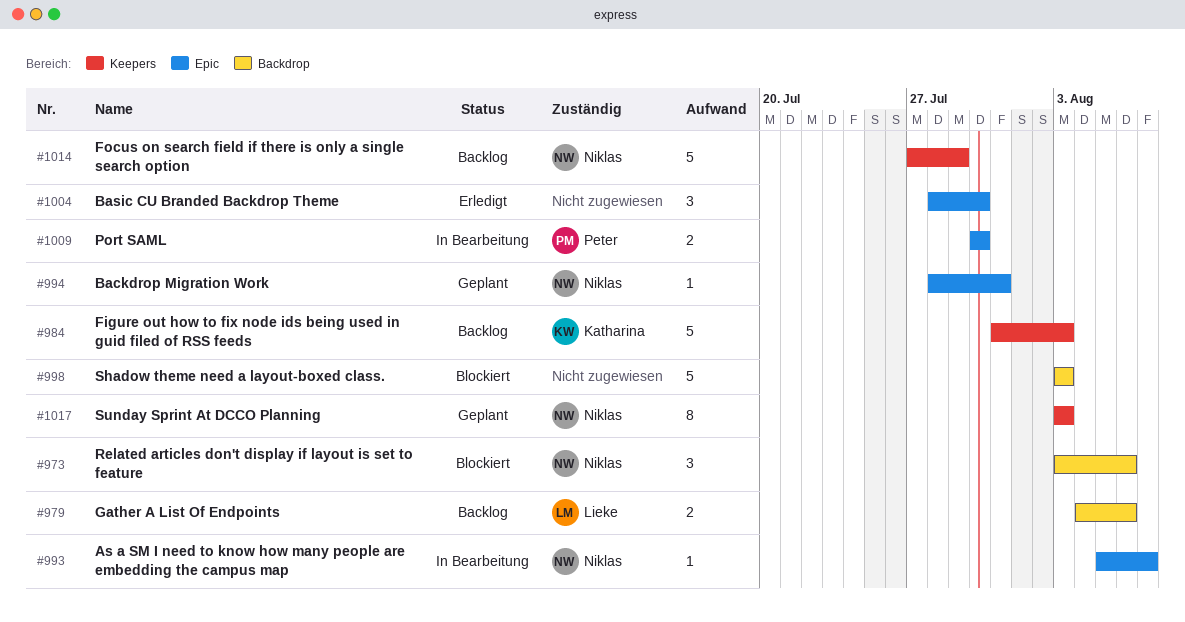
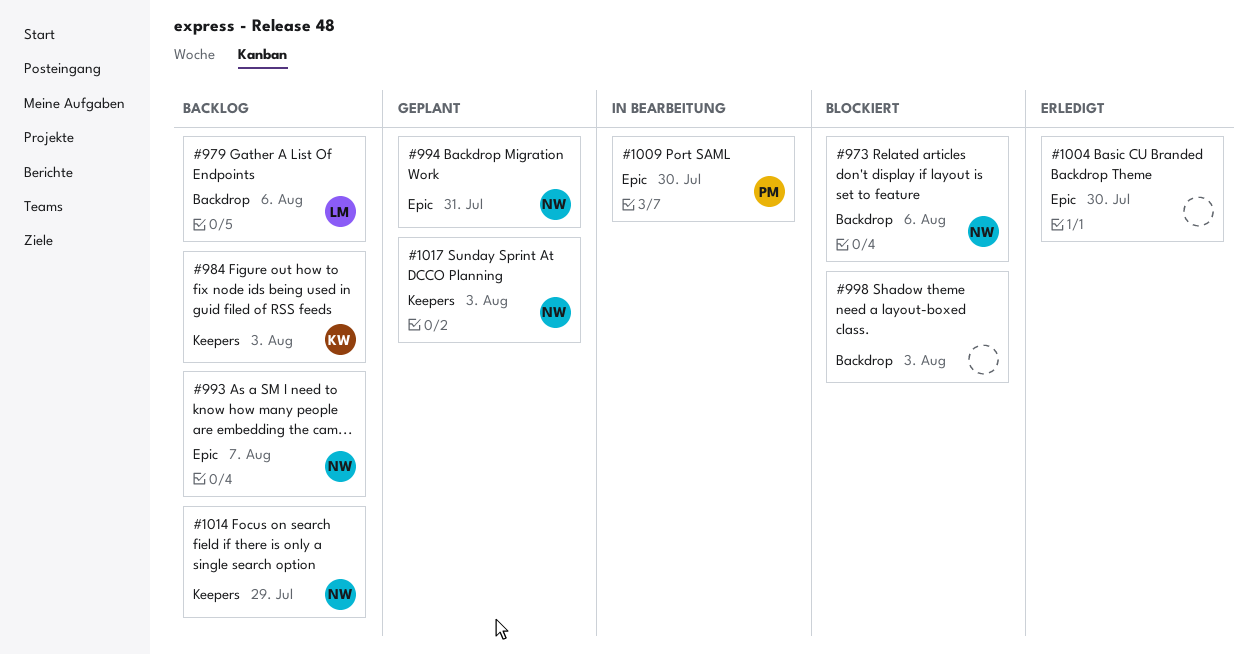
#993, status: In Bearbeitung -> Backlog

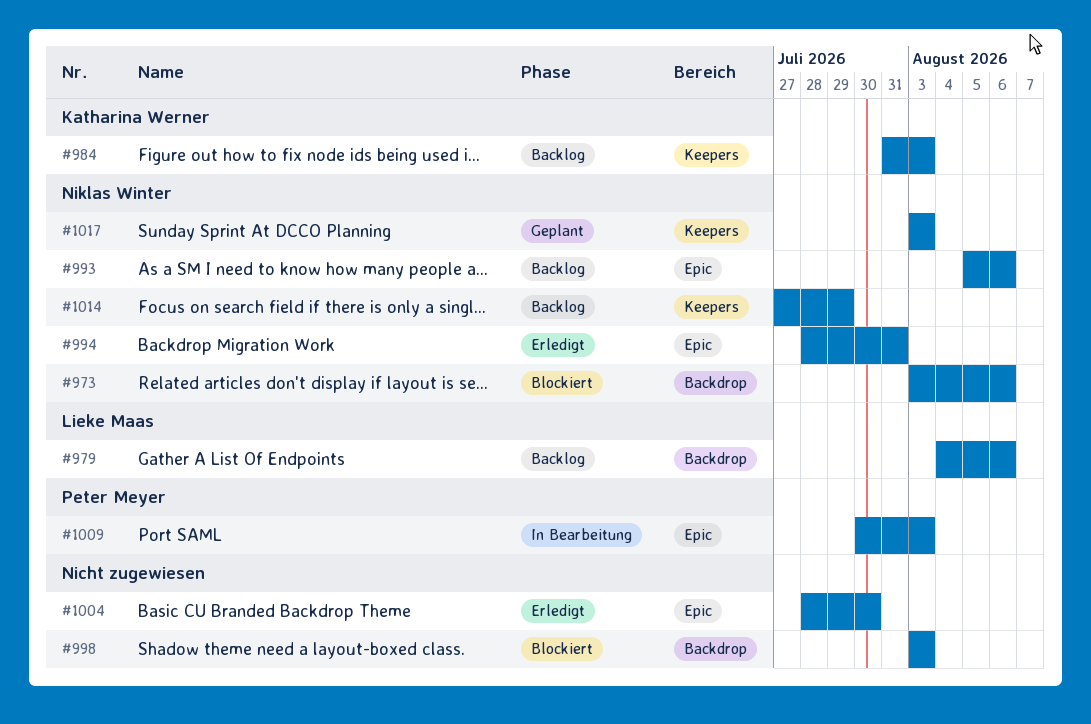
#993, due: Aug 7 -> Aug 6
#994, status: Geplant -> Erledigt
#1009, due: Jul 30 -> Aug 3

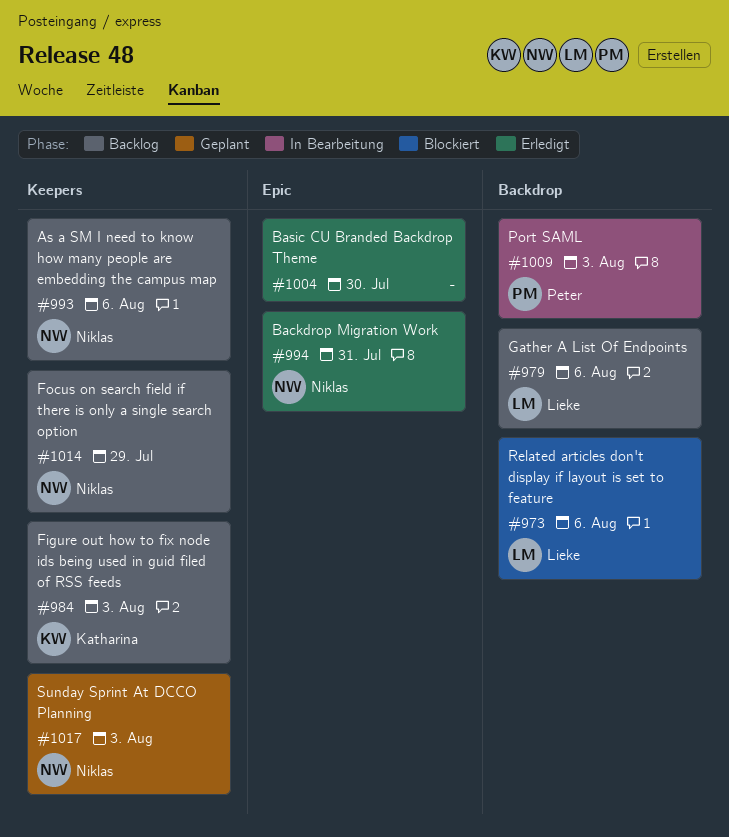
#973, owner: Niklas Winter -> Lieke Maas
#993, label: Epic -> Keepers
#998: present -> none
#1009, label: Epic -> Backdrop

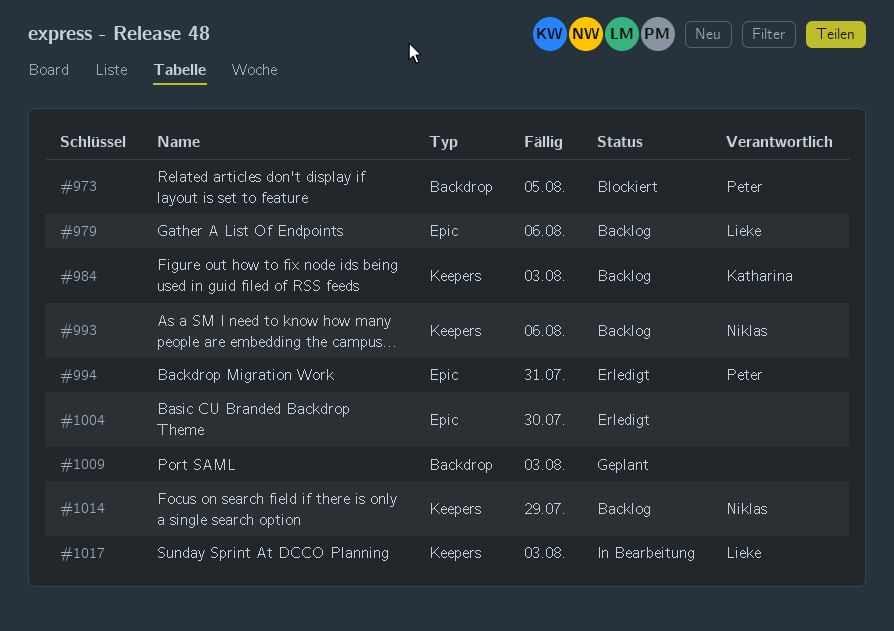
#973, owner: Lieke -> Peter
#973, due: Aug 6 -> Aug 5
#979, label: Backdrop -> Epic
#994, owner: Niklas -> Peter
#1009, status: In Bearbeitung -> Geplant
#1009, owner: Peter -> none
#1017, status: Geplant -> In Bearbeitung
#1017, owner: Niklas -> Lieke

